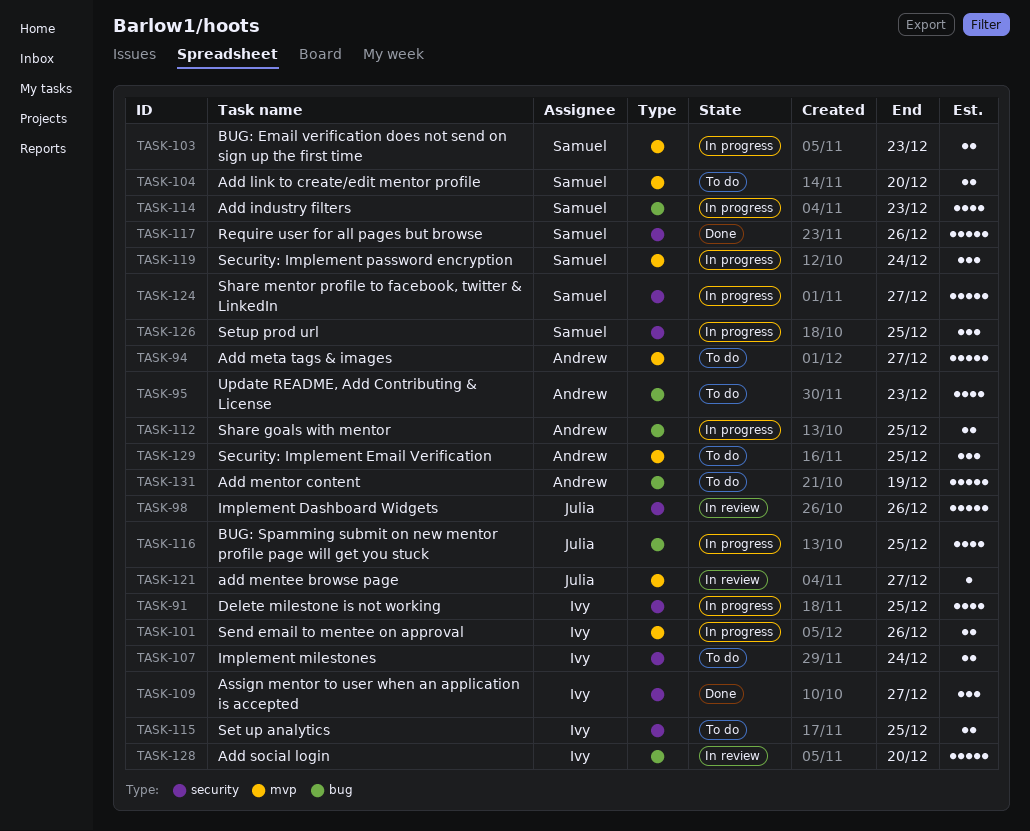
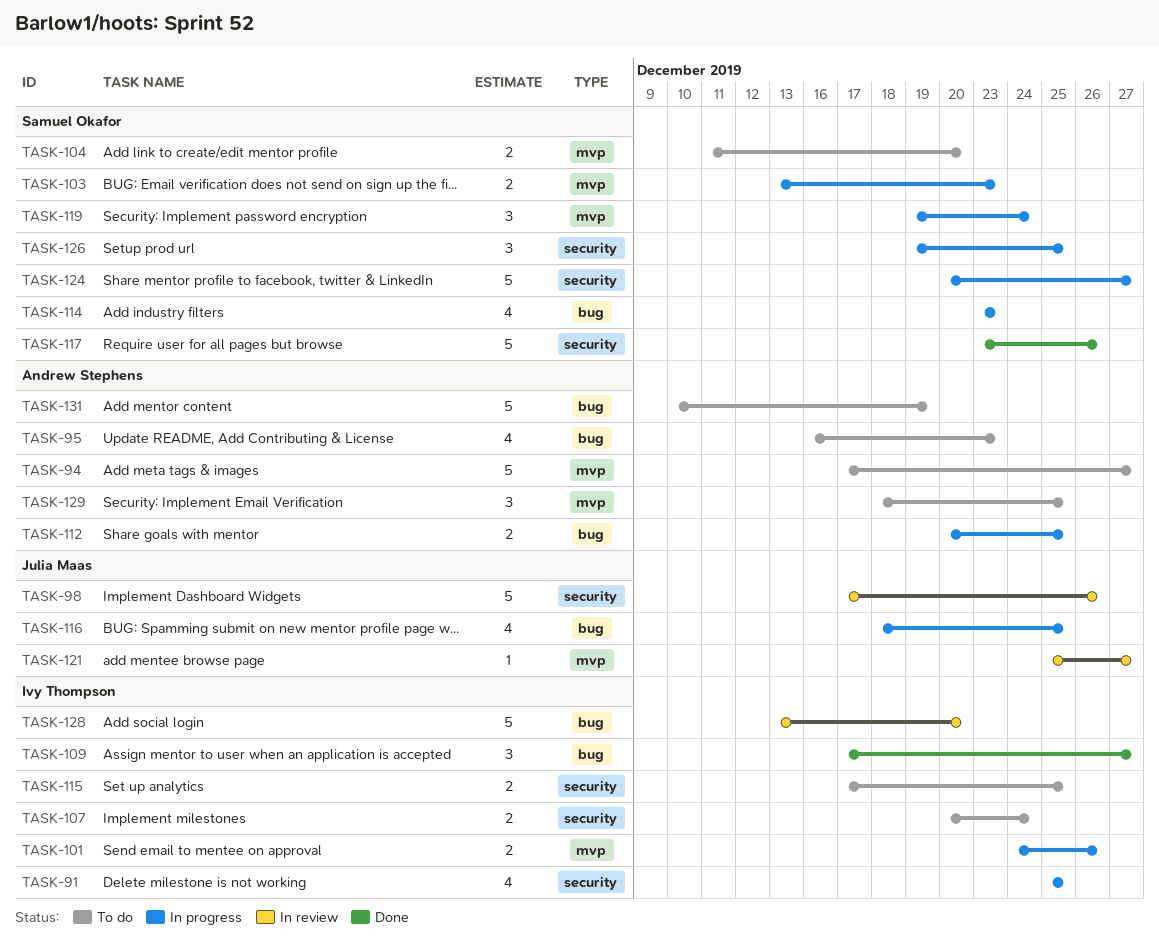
TASK-109, label: security -> bug

